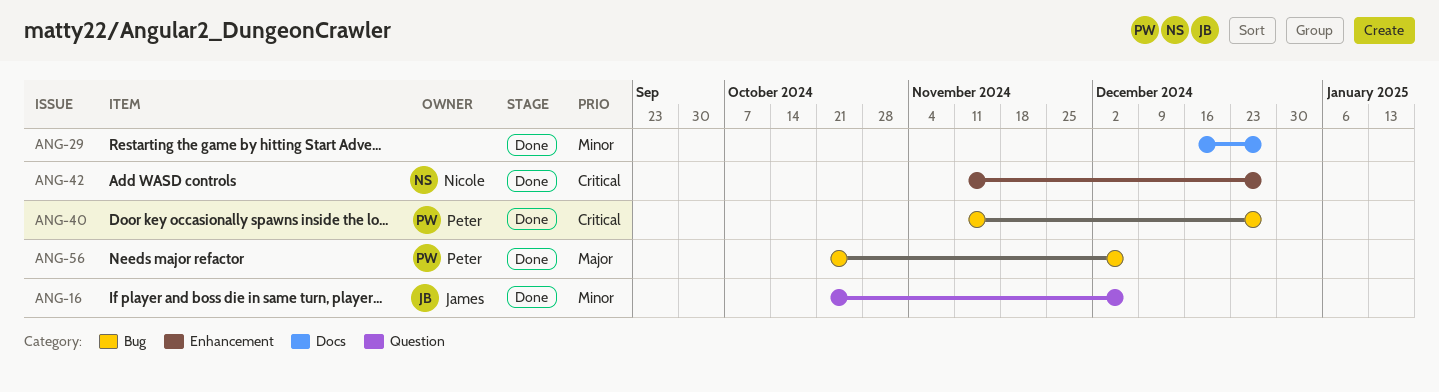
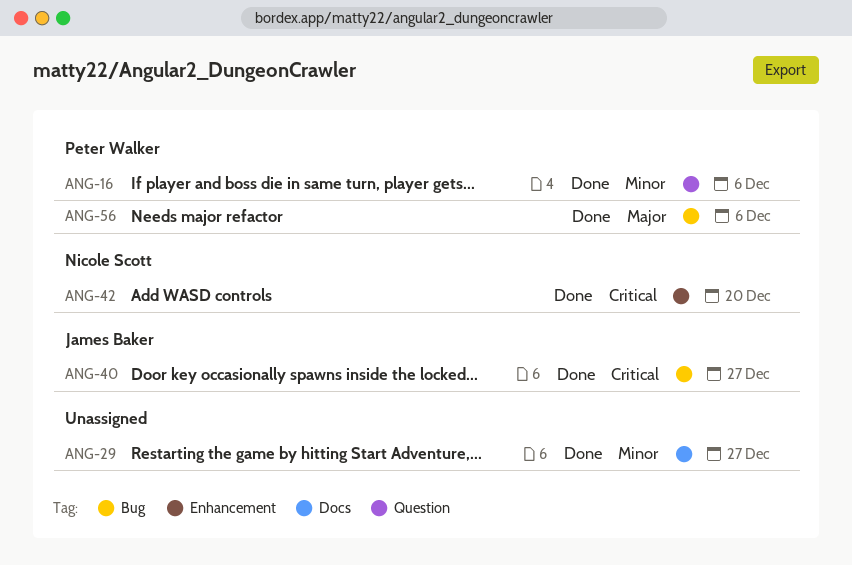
ANG-16, owner: James Baker -> Peter Walker
ANG-40, owner: Peter Walker -> James Baker
ANG-42, due: Dec 27 -> Dec 20

